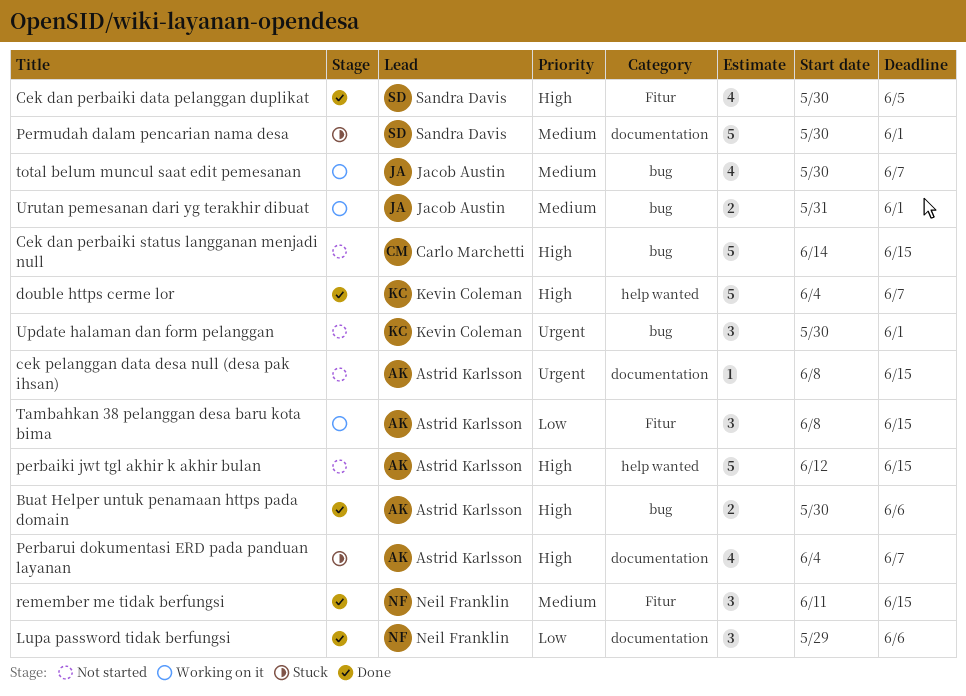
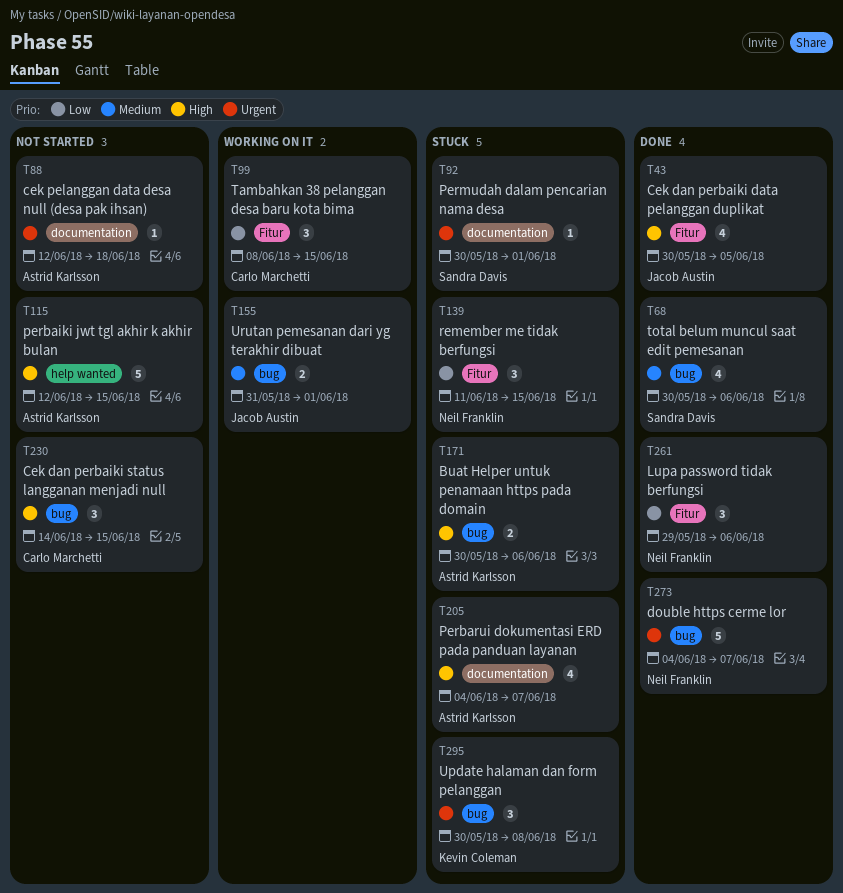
Buat Helper untuk penamaan https pada domain, status: Done -> Stuck
Cek dan perbaiki data pelanggan duplikat, owner: Sandra Davis -> Jacob Austin
Cek dan perbaiki status langganan menjadi null, estimate: 5 -> 3
cek pelanggan data desa null (desa pak ihsan), start: Jun 8 -> Jun 12
cek pelanggan data desa null (desa pak ihsan), due: Jun 15 -> Jun 18
double https cerme lor, owner: Kevin Coleman -> Neil Franklin
double https cerme lor, priority: High -> Urgent
double https cerme lor, label: help wanted -> bug
Lupa password tidak berfungsi, label: documentation -> Fitur
Permudah dalam pencarian nama desa, priority: Medium -> Urgent
Permudah dalam pencarian nama desa, estimate: 5 -> 1
remember me tidak berfungsi, status: Done -> Stuck
remember me tidak berfungsi, priority: Medium -> Low
Tambahkan 38 pelanggan desa baru kota bima, owner: Astrid Karlsson -> Carlo Marchetti
total belum muncul saat edit pemesanan, status: Working on it -> Done
total belum muncul saat edit pemesanan, owner: Jacob Austin -> Sandra Davis
total belum muncul saat edit pemesanan, due: Jun 7 -> Jun 6
Update halaman dan form pelanggan, status: Not started -> Stuck
Update halaman dan form pelanggan, due: Jun 1 -> Jun 8

